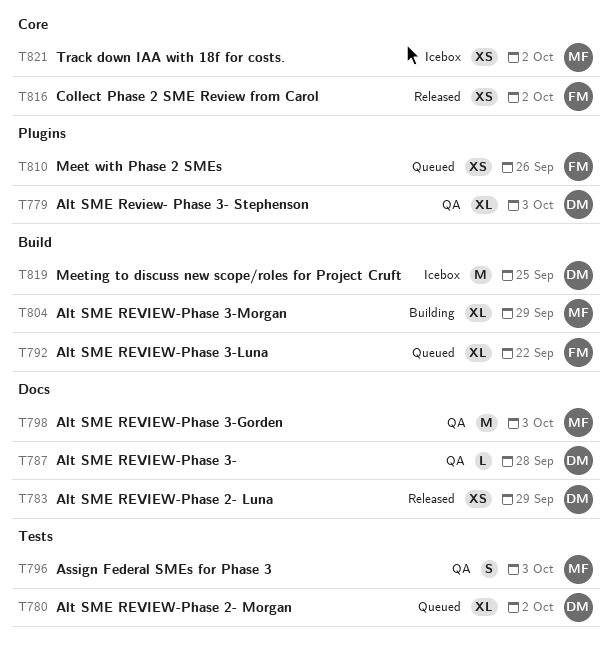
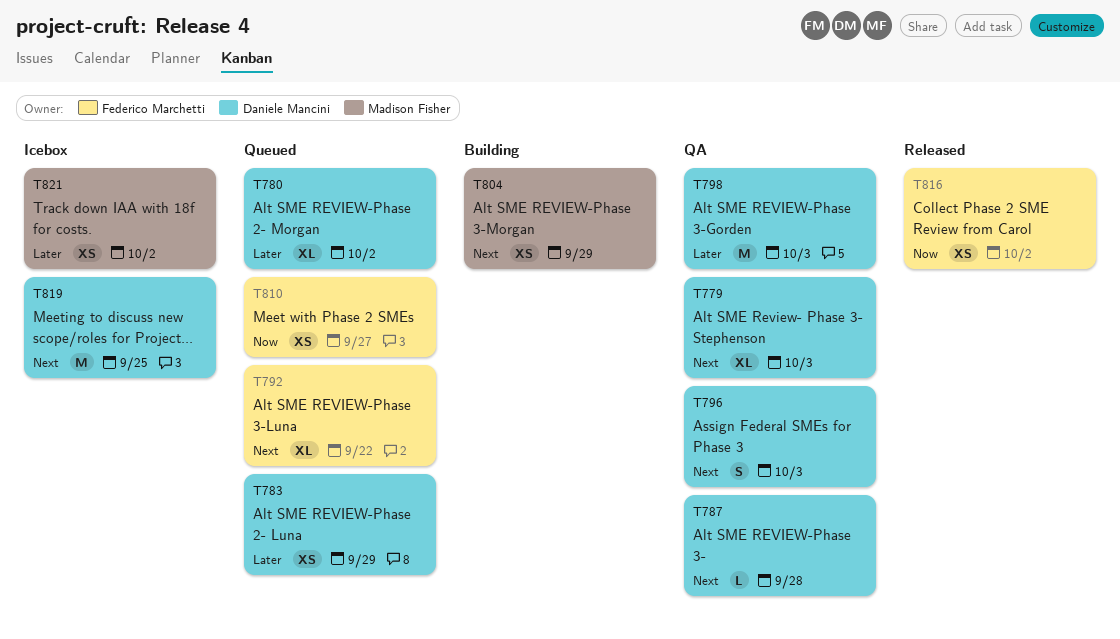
T783, status: Released -> Queued
T796, owner: Madison Fisher -> Daniele Mancini
T798, owner: Madison Fisher -> Daniele Mancini
T804, estimate: XL -> XS
T810, due: Sep 26 -> Sep 27

